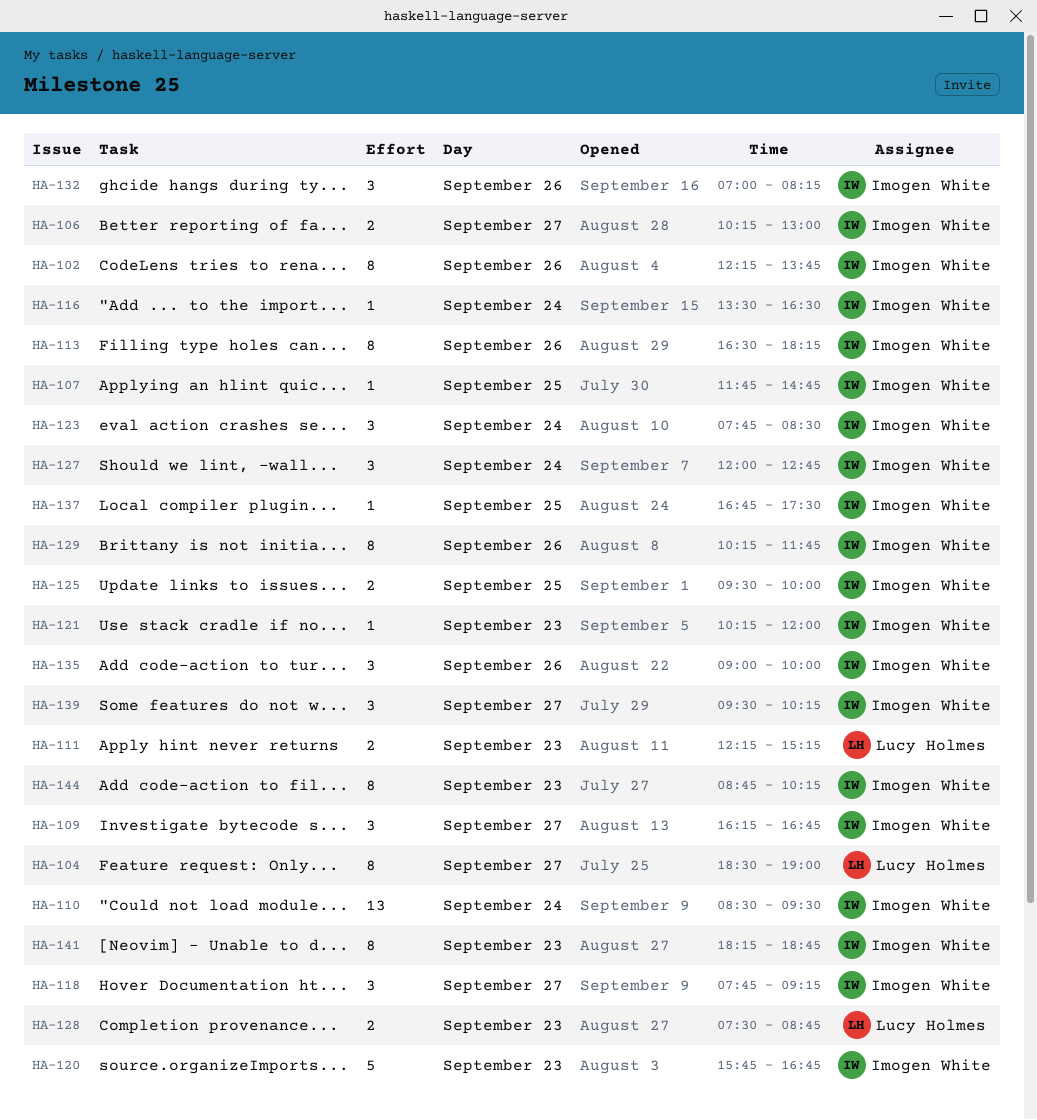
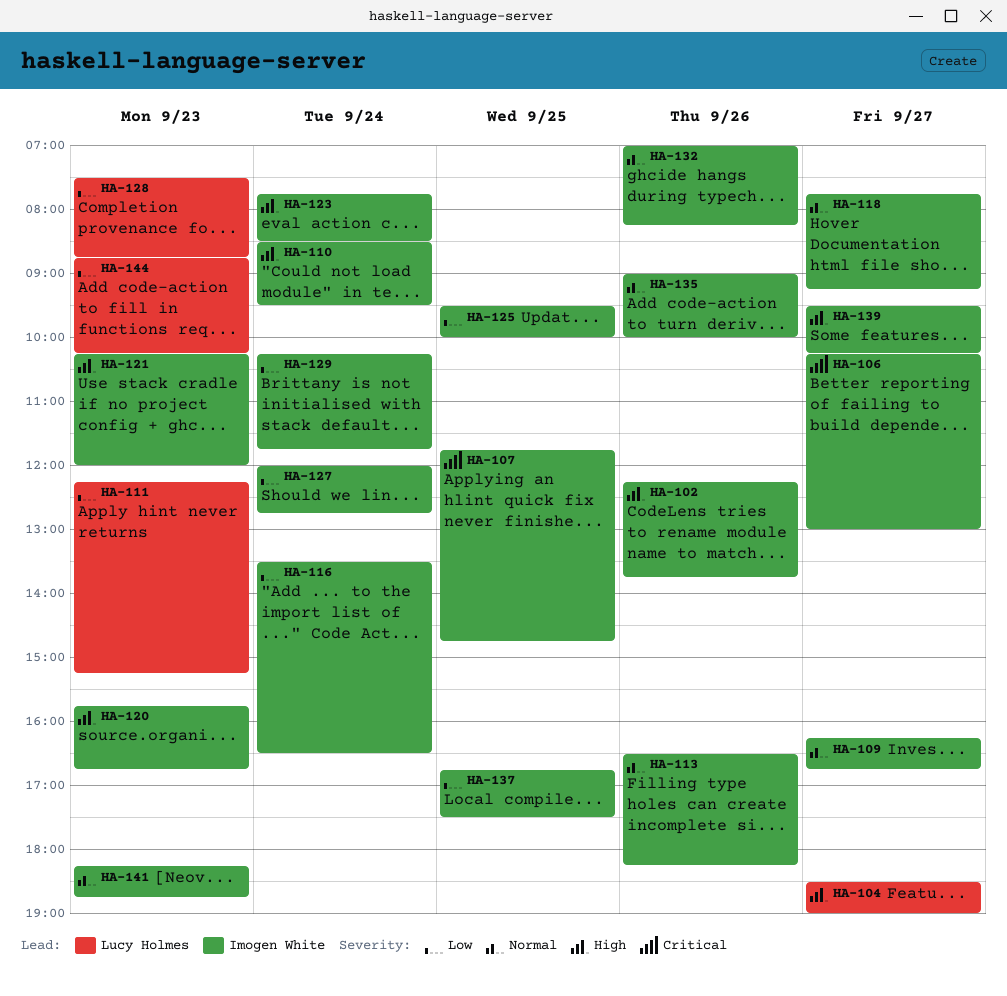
HA-129, day: Sep 26 -> Sep 24
HA-144, owner: Imogen White -> Lucy Holmes

